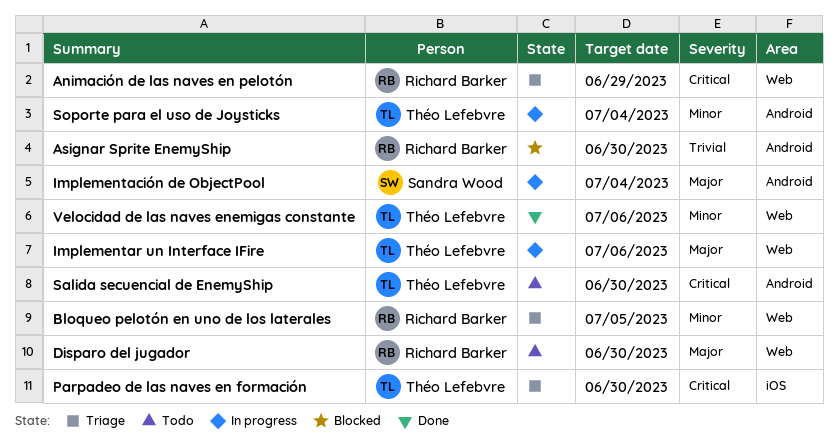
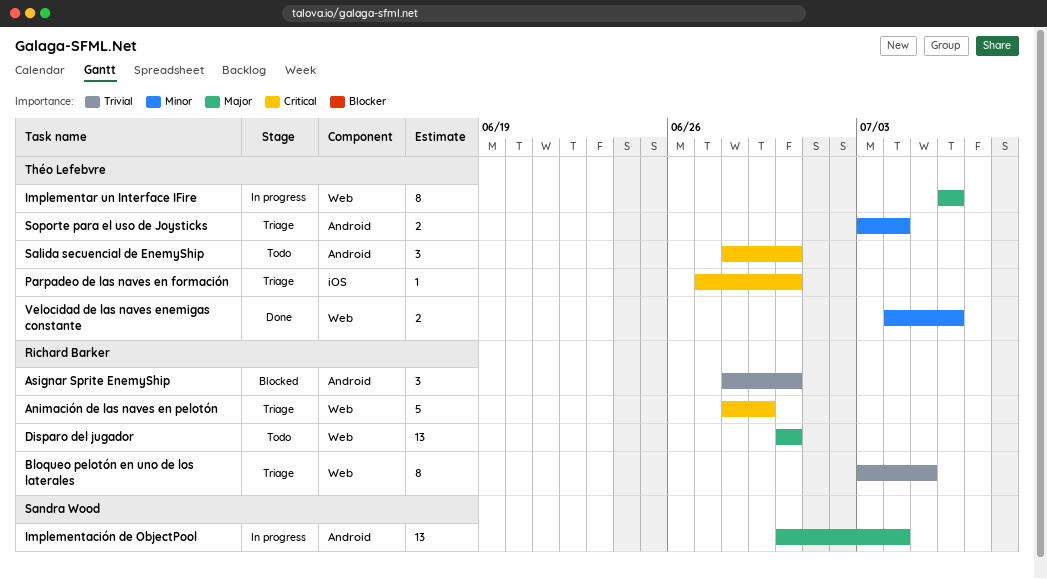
Bloqueo pelotón en uno de los laterales, priority: Minor -> Trivial
Soporte para el uso de Joysticks, status: In progress -> Triage

